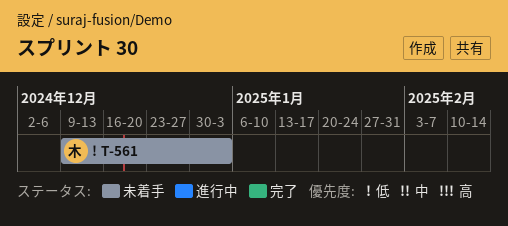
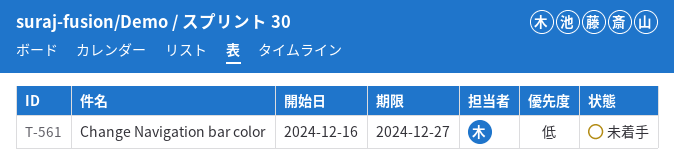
T-561, start: Dec 9 -> Dec 16
T-561, due: Jan 3 -> Dec 27

